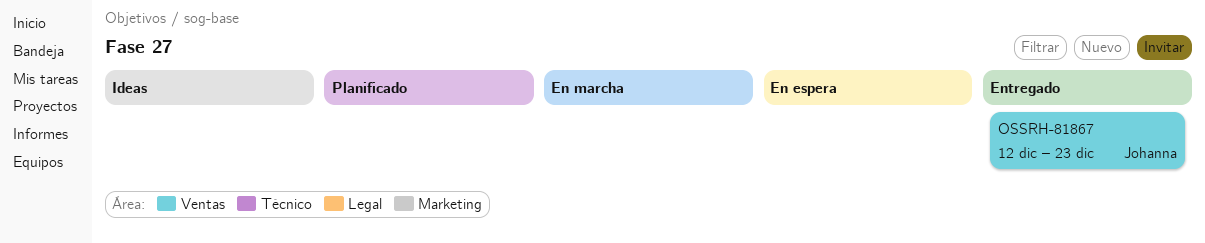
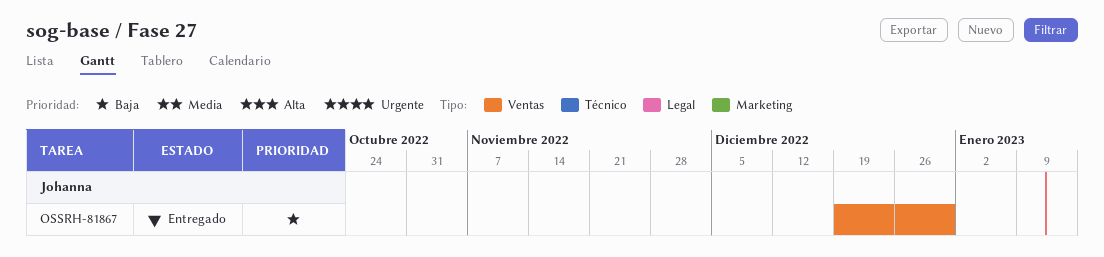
OSSRH-81867, start: Dec 12 -> Dec 19
OSSRH-81867, due: Dec 23 -> Dec 30

